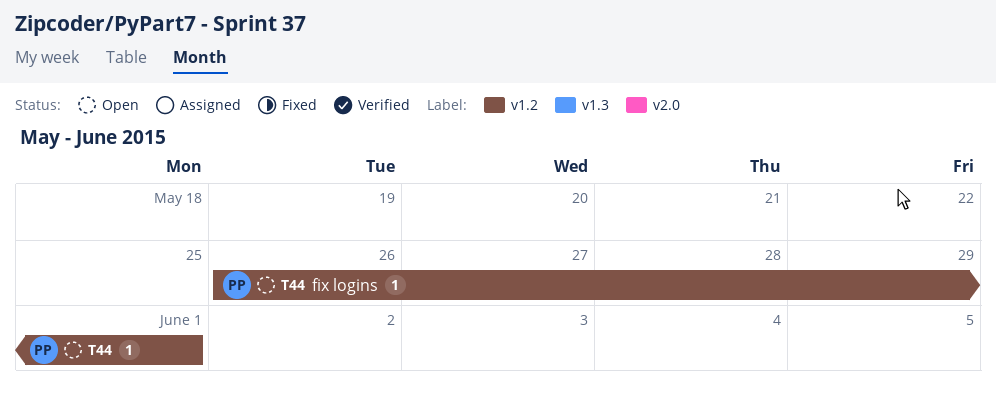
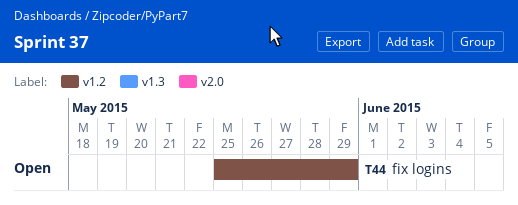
T44, start: May 26 -> May 25
T44, due: Jun 1 -> May 29

